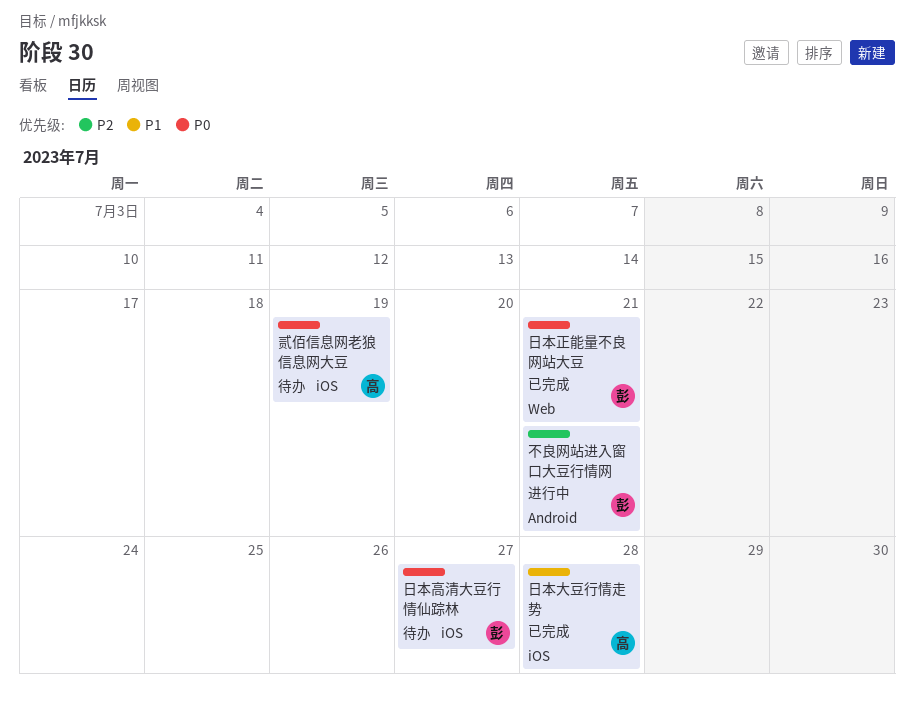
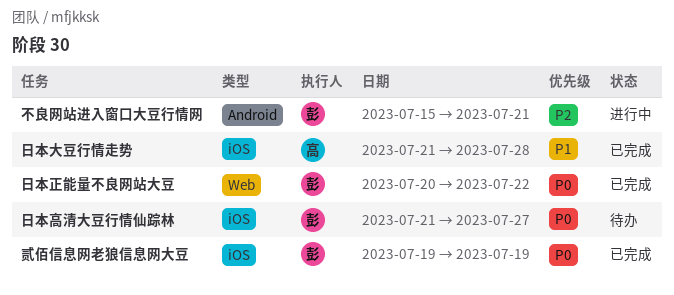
日本正能量不良网站大豆, due: Jul 21 -> Jul 22
贰佰信息网老狼信息网大豆, status: 待办 -> 已完成
贰佰信息网老狼信息网大豆, owner: 高 -> 彭

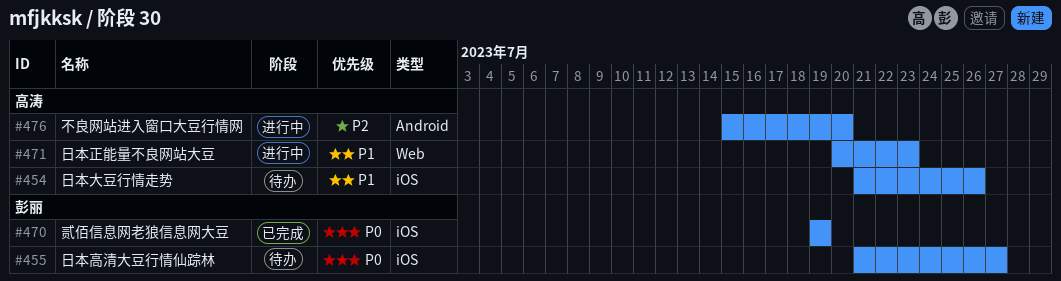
不良网站进入窗口大豆行情网, owner: 彭丽 -> 高涛
不良网站进入窗口大豆行情网, due: Jul 21 -> Jul 20
日本大豆行情走势, status: 已完成 -> 待办
日本大豆行情走势, due: Jul 28 -> Jul 26
日本正能量不良网站大豆, status: 已完成 -> 进行中
日本正能量不良网站大豆, owner: 彭丽 -> 高涛
日本正能量不良网站大豆, priority: P0 -> P1
日本正能量不良网站大豆, due: Jul 22 -> Jul 23

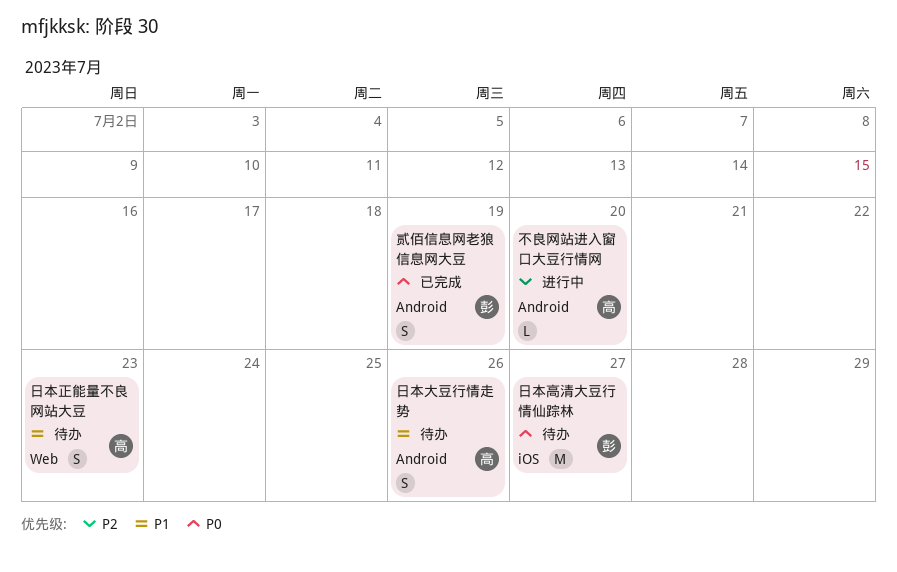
日本大豆行情走势, label: iOS -> Android
日本正能量不良网站大豆, status: 进行中 -> 待办
贰佰信息网老狼信息网大豆, label: iOS -> Android

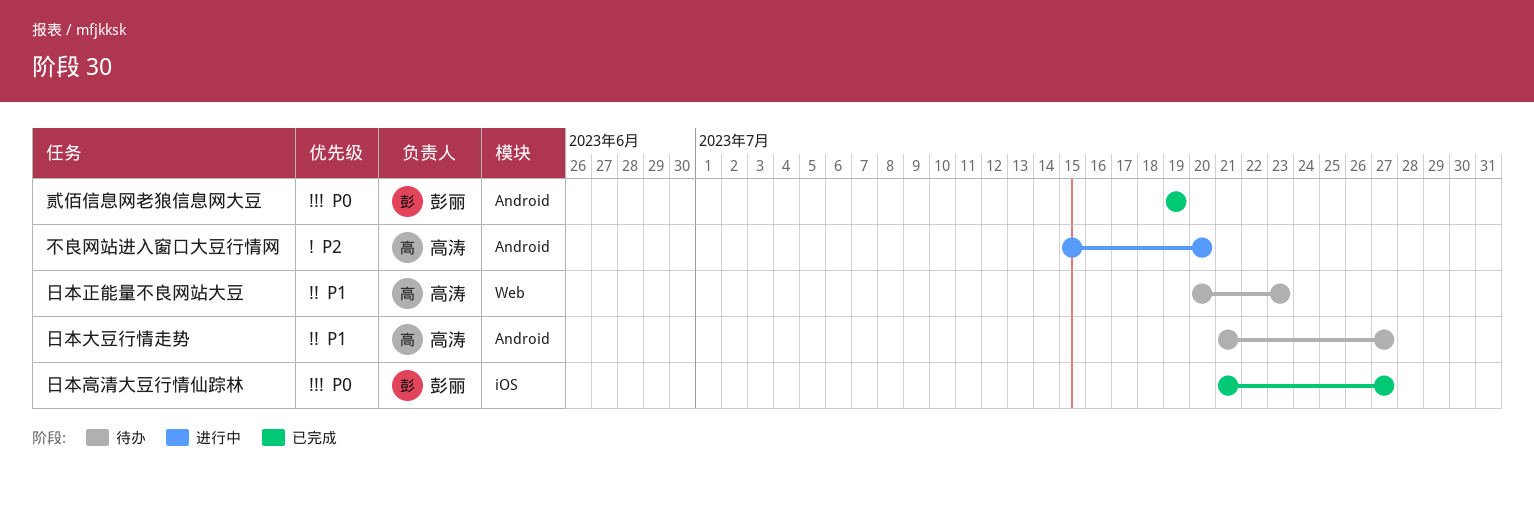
日本大豆行情走势, due: Jul 26 -> Jul 27
日本高清大豆行情仙踪林, status: 待办 -> 已完成

